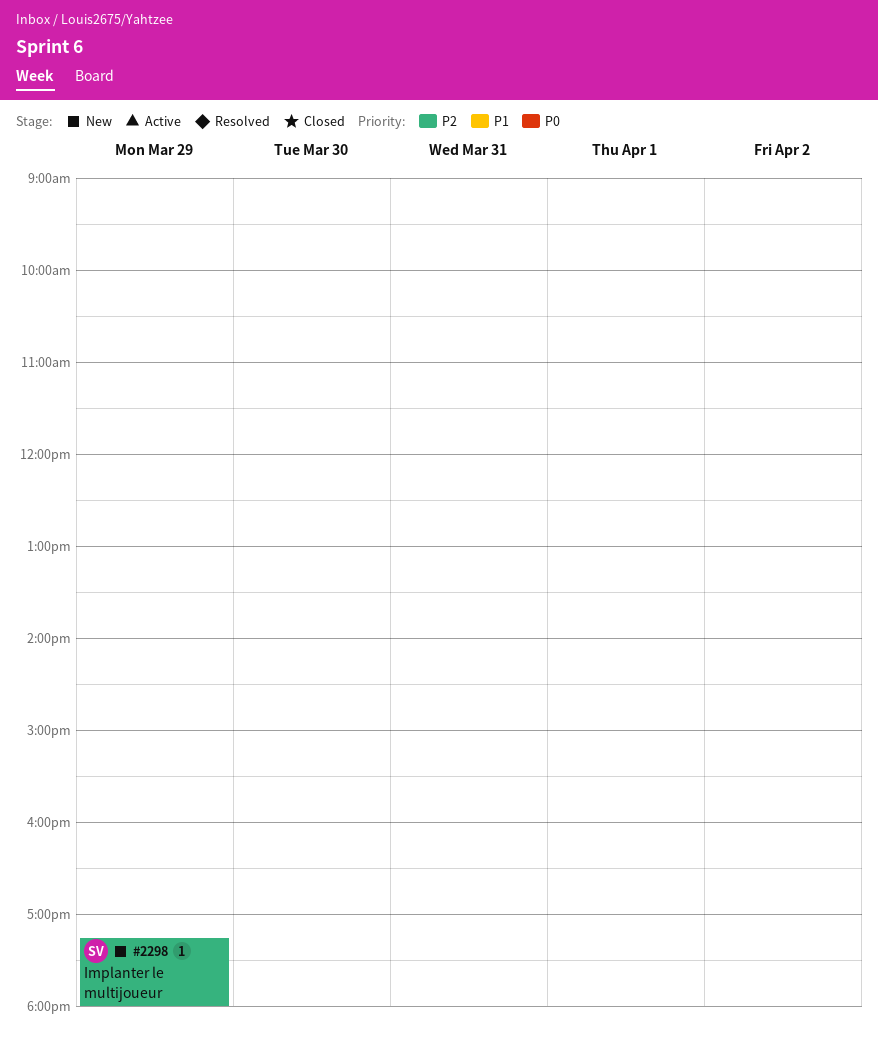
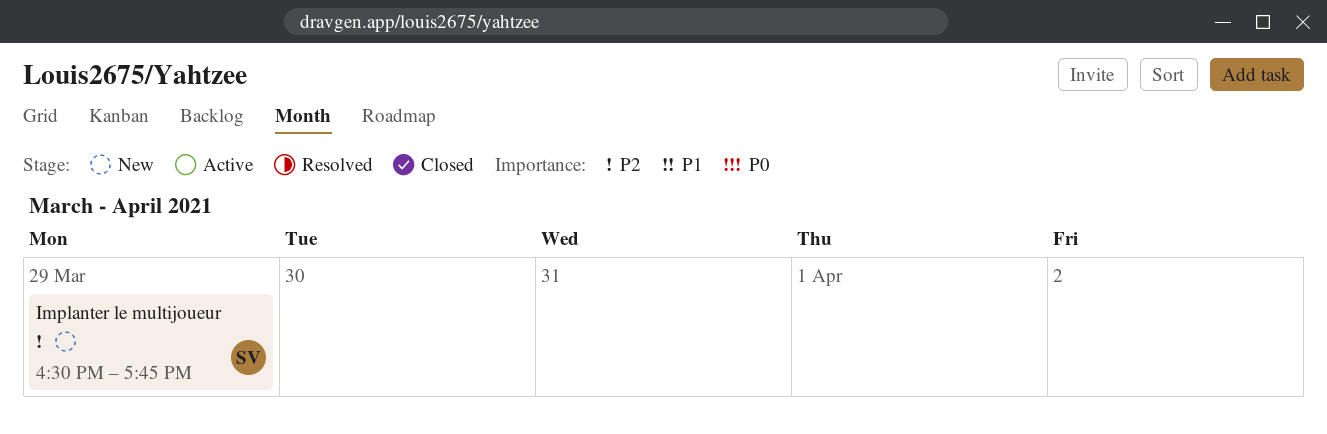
Implanter le multijoueur, begins: 17:15 -> 16:30
Implanter le multijoueur, ends: 18:00 -> 17:45

